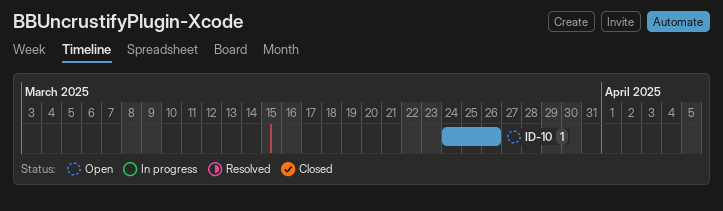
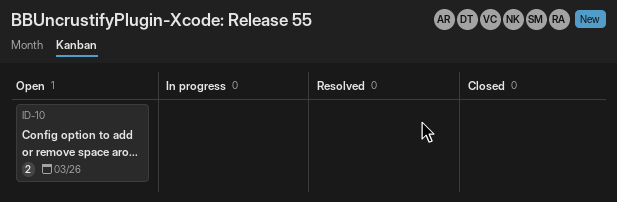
ID-10, estimate: 1 -> 2

